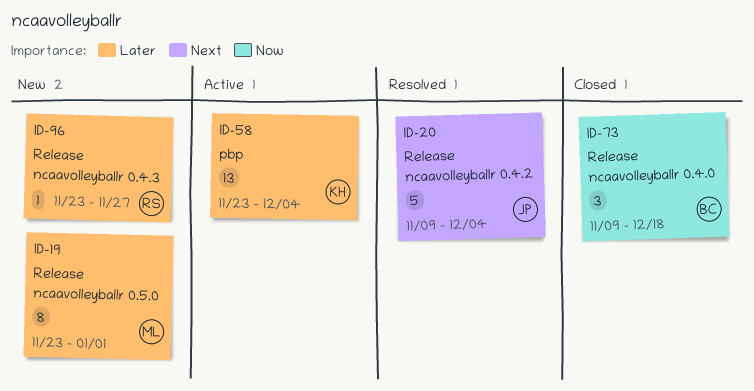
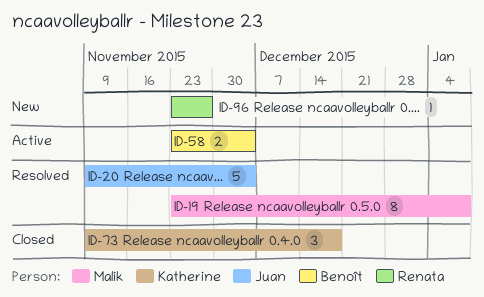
ID-19, status: New -> Resolved
ID-19, due: Jan 1 -> Jan 8
ID-58, owner: Katherine -> Benoît
ID-58, estimate: 13 -> 2
ID-73, owner: Benoît -> Katherine

